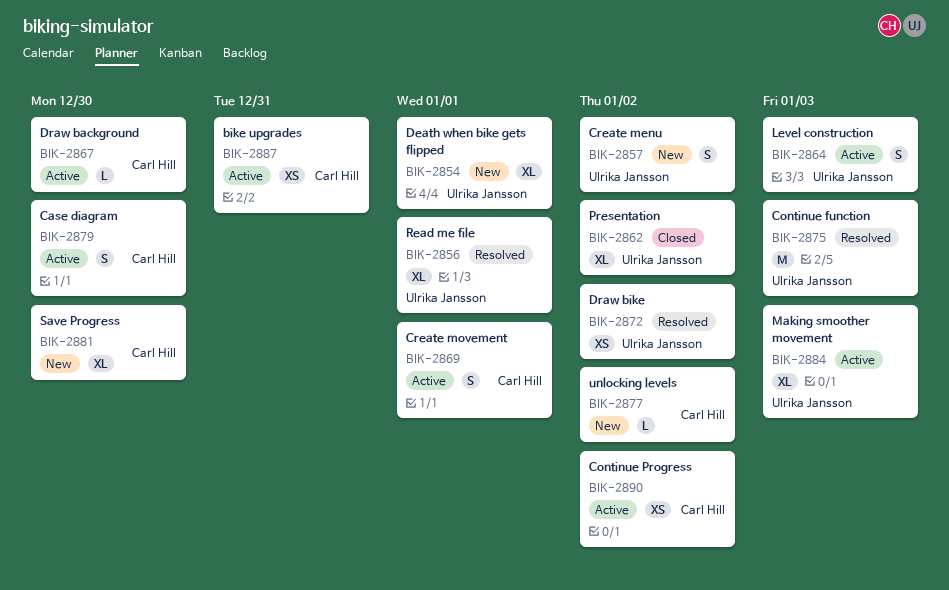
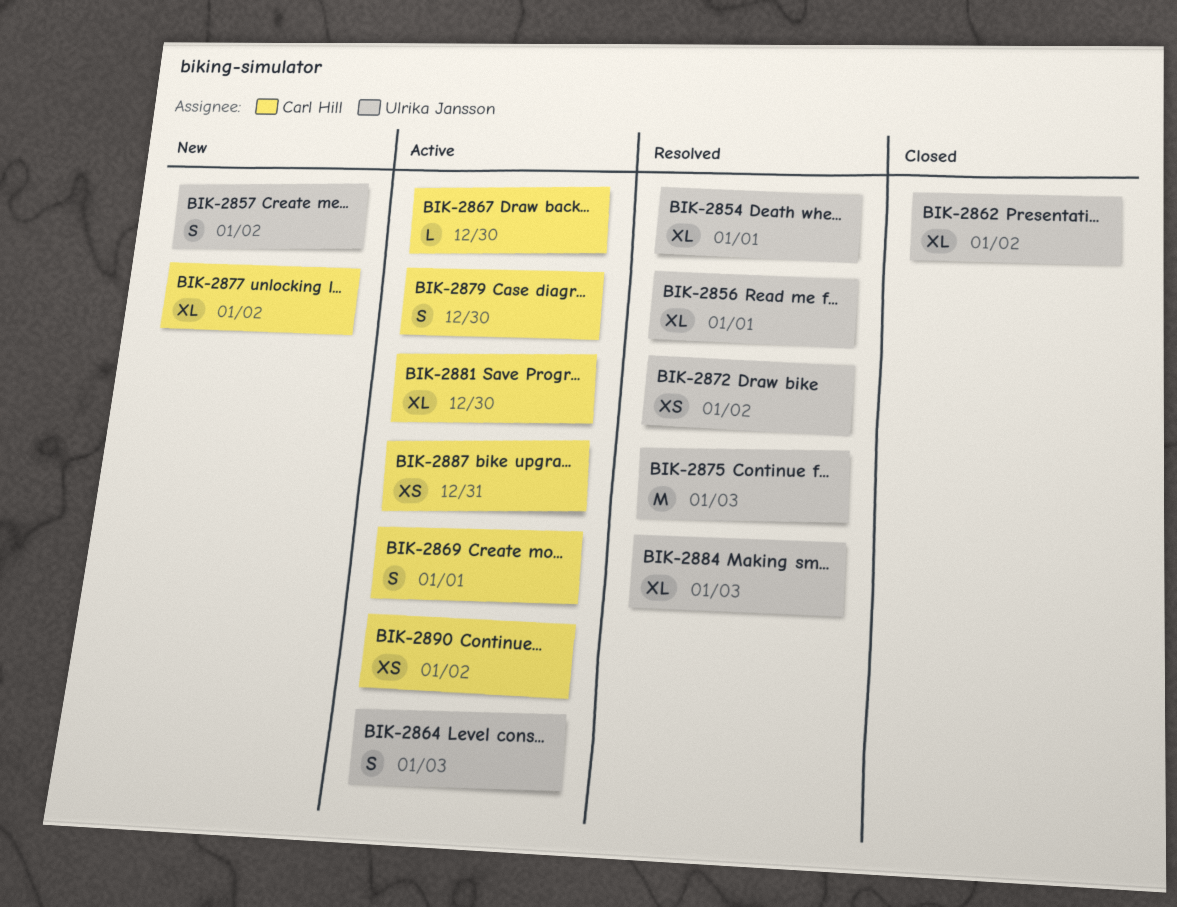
BIK-2854, status: New -> Resolved
BIK-2877, estimate: L -> XL
BIK-2881, status: New -> Active
BIK-2884, status: Active -> Resolved

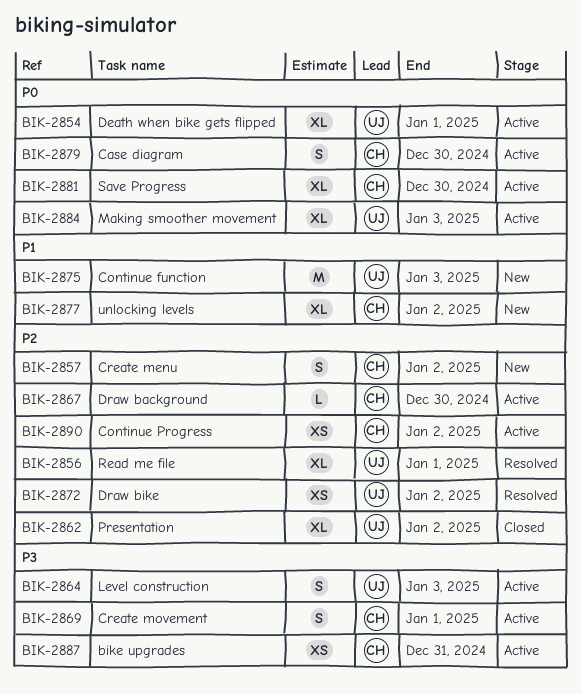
BIK-2854, status: Resolved -> Active
BIK-2857, owner: Ulrika Jansson -> Carl Hill
BIK-2875, status: Resolved -> New
BIK-2884, status: Resolved -> Active

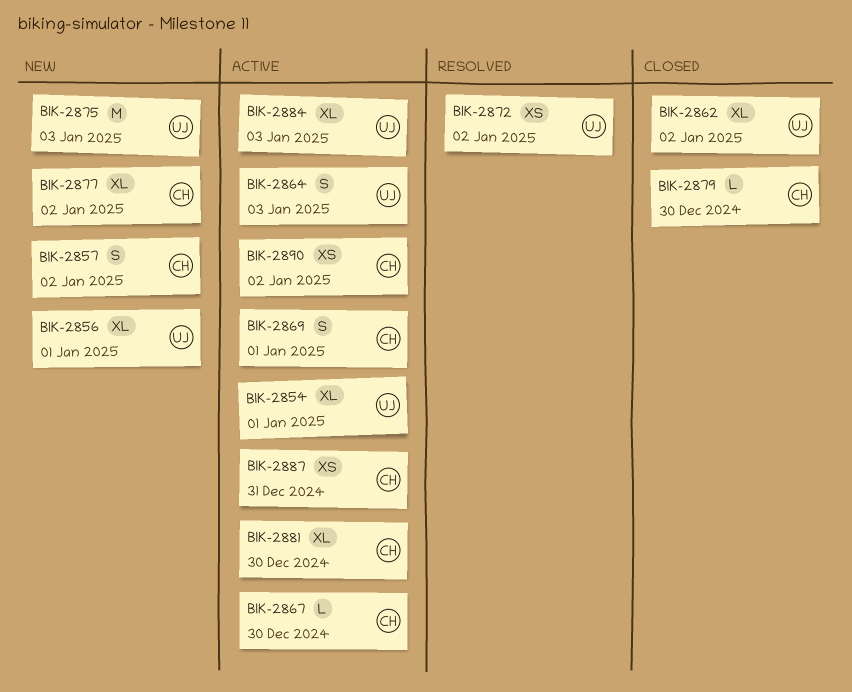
BIK-2856, status: Resolved -> New
BIK-2879, status: Active -> Closed
BIK-2879, estimate: S -> L

